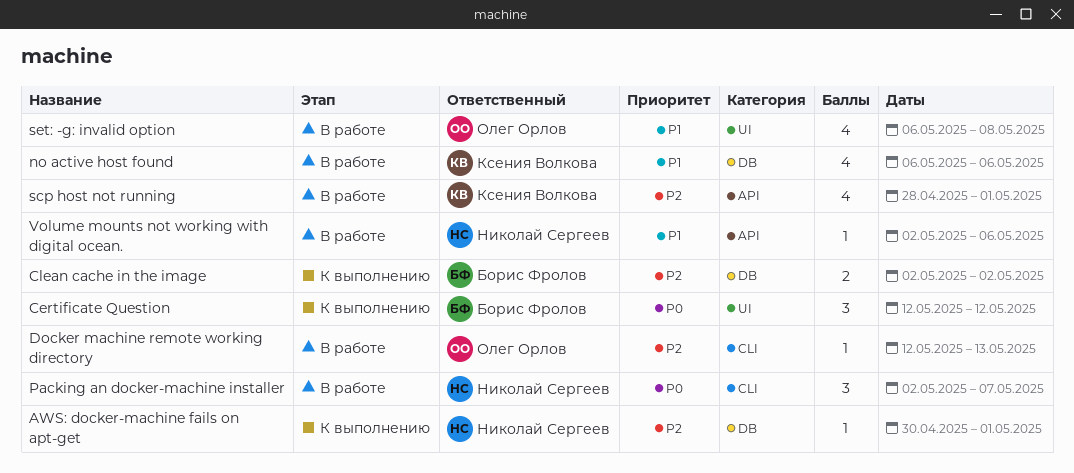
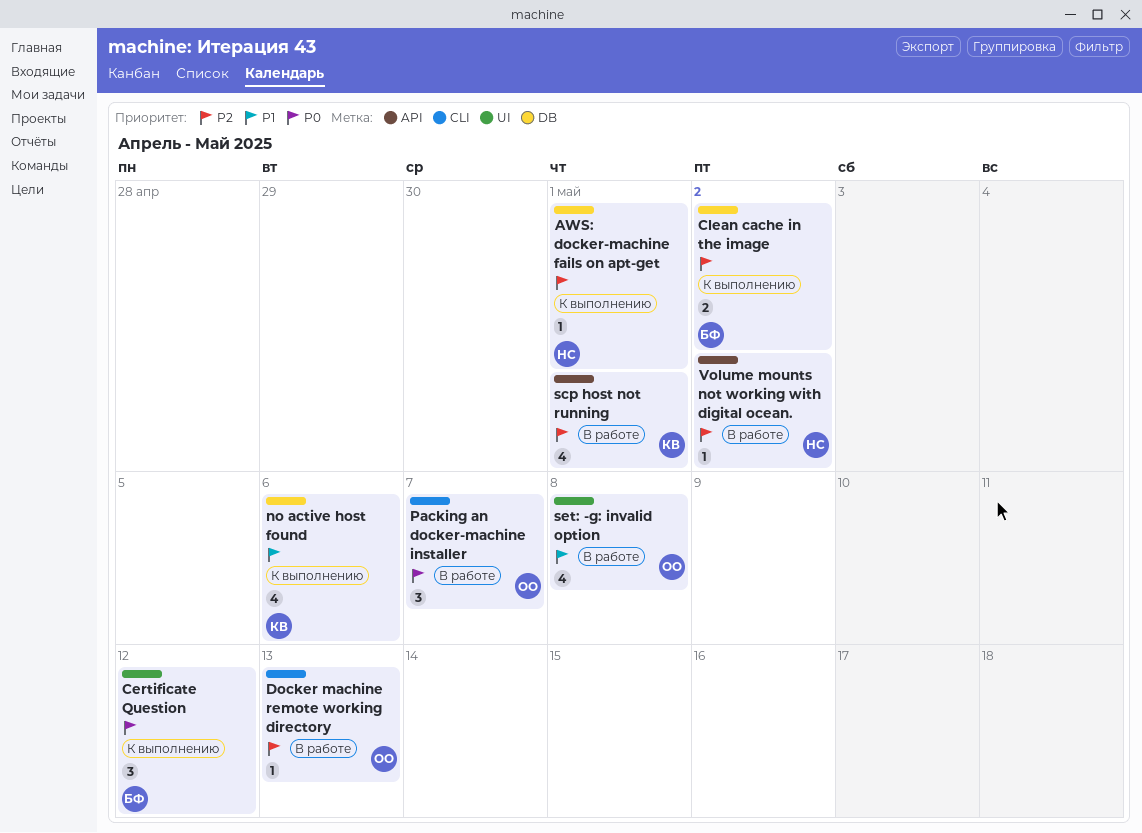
no active host found, status: В работе -> К выполнению
Packing an docker-machine installer, owner: Николай Сергеев -> Олег Орлов
Volume mounts not working with digital ocean., priority: P1 -> P2
Volume mounts not working with digital ocean., due: May 6 -> May 2

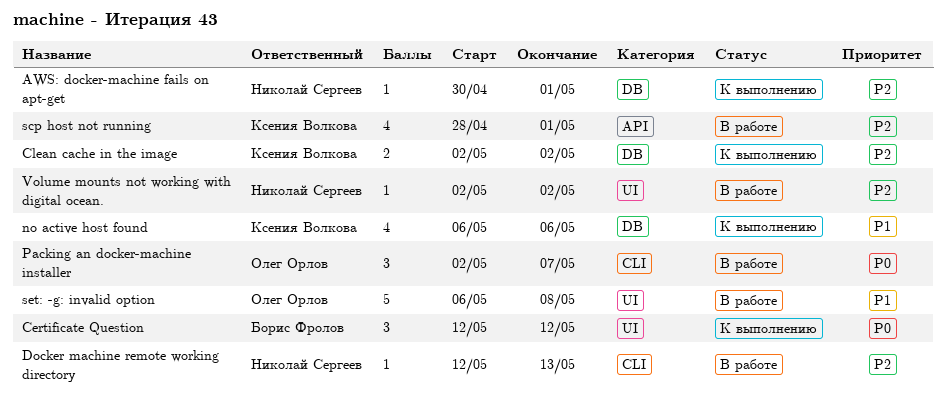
Clean cache in the image, owner: Борис Фролов -> Ксения Волкова
Docker machine remote working directory, owner: Олег Орлов -> Николай Сергеев
set: -g: invalid option, estimate: 4 -> 5
Volume mounts not working with digital ocean., label: API -> UI

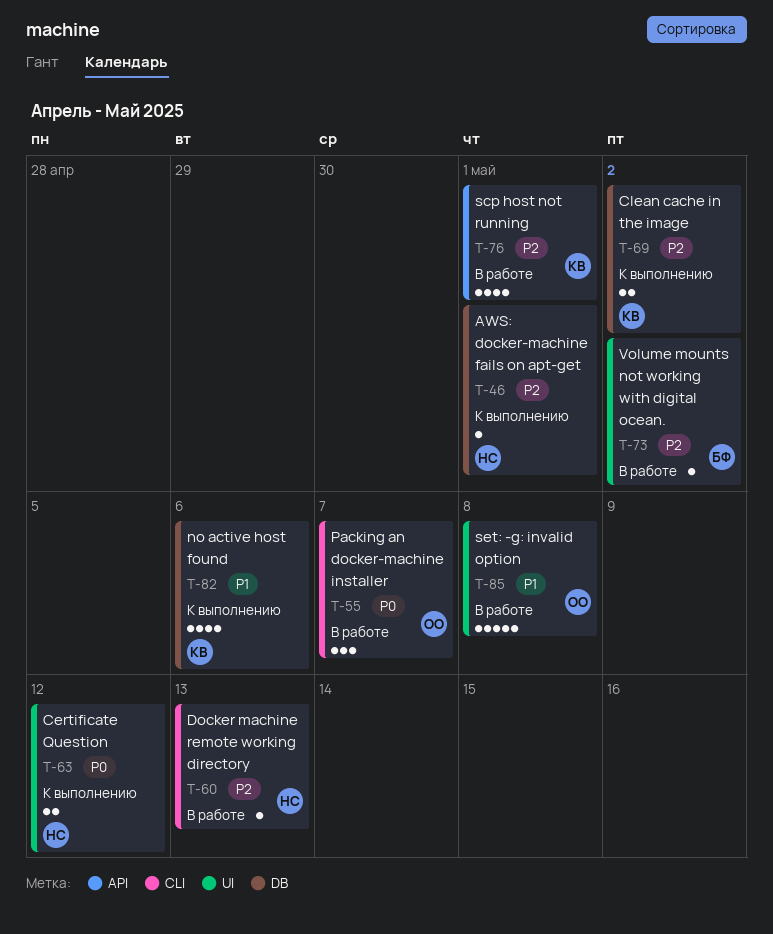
Certificate Question, owner: Борис Фролов -> Николай Сергеев
Certificate Question, estimate: 3 -> 2
Volume mounts not working with digital ocean., owner: Николай Сергеев -> Борис Фролов

